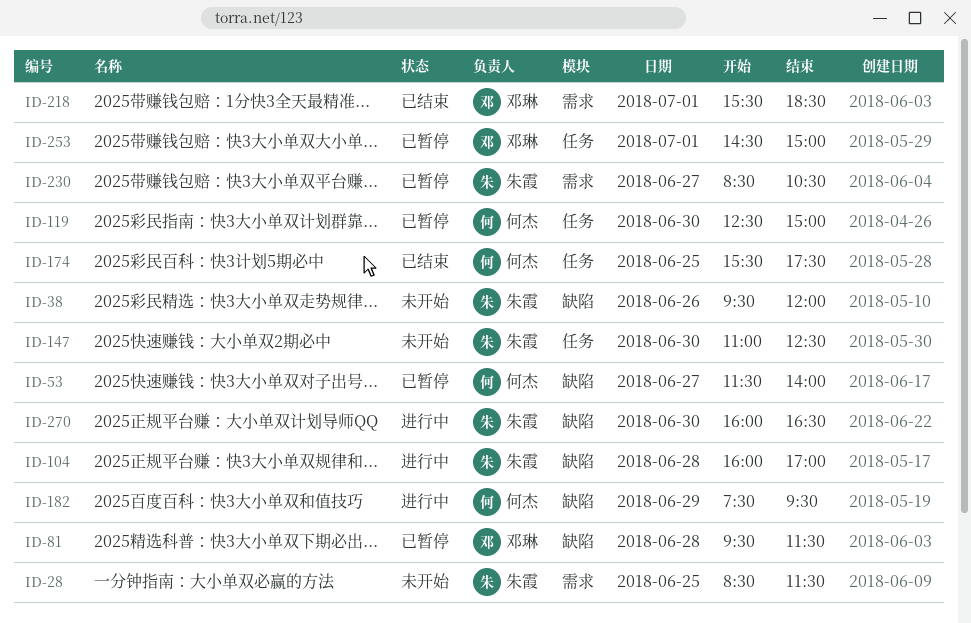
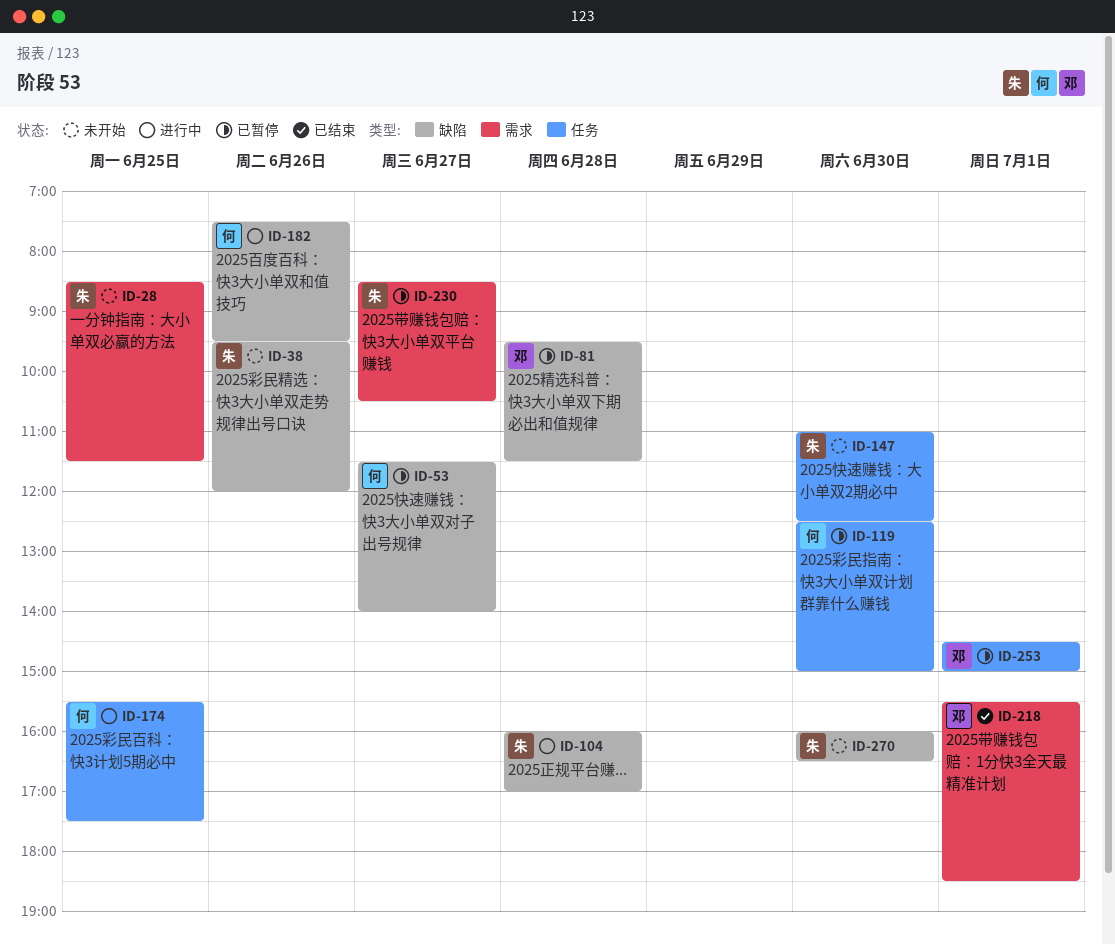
ID-174, status: 已结束 -> 进行中
ID-182, day: Jun 29 -> Jun 26
ID-270, status: 进行中 -> 未开始

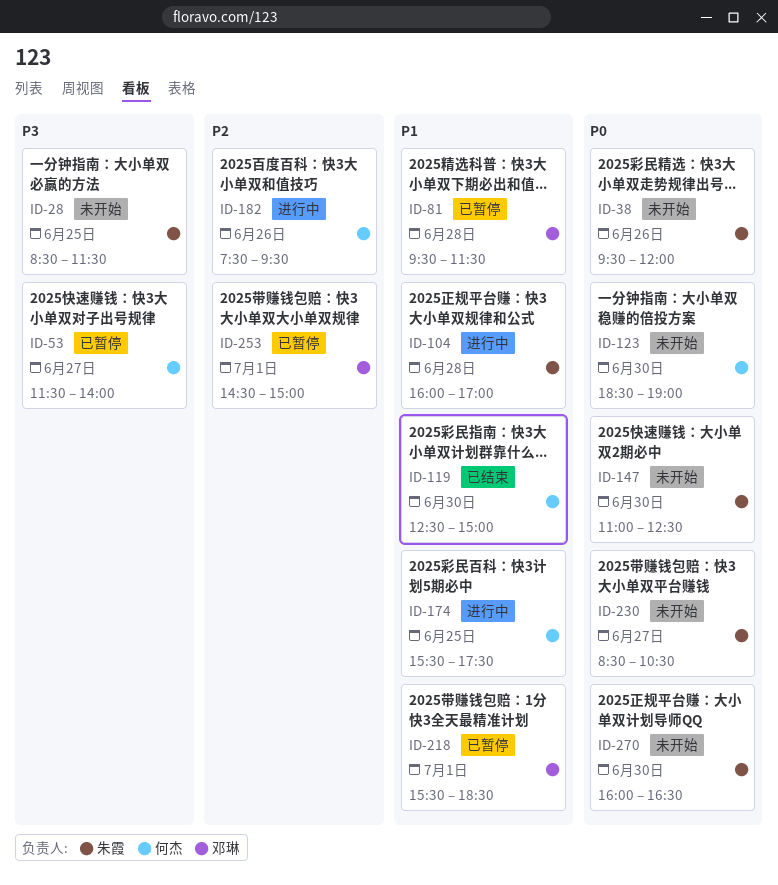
ID-119, status: 已暂停 -> 已结束
ID-123: none -> present
ID-218, status: 已结束 -> 已暂停
ID-230, status: 已暂停 -> 未开始

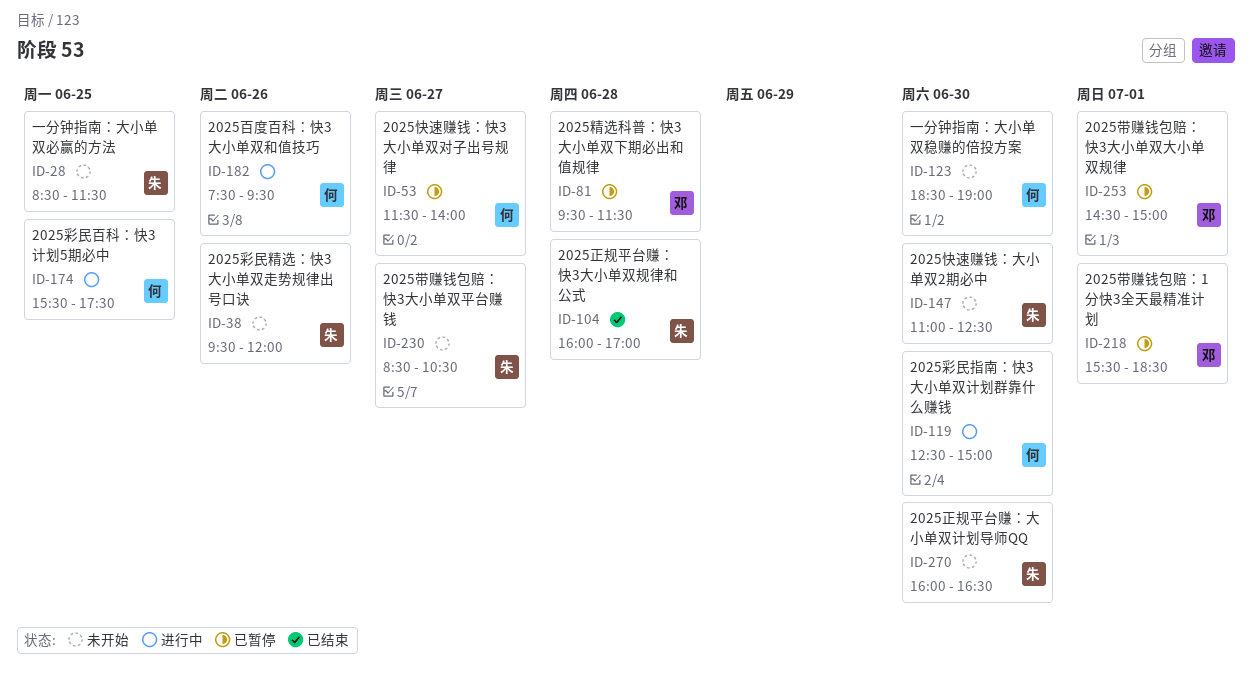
ID-104, status: 进行中 -> 已结束
ID-119, status: 已结束 -> 进行中

